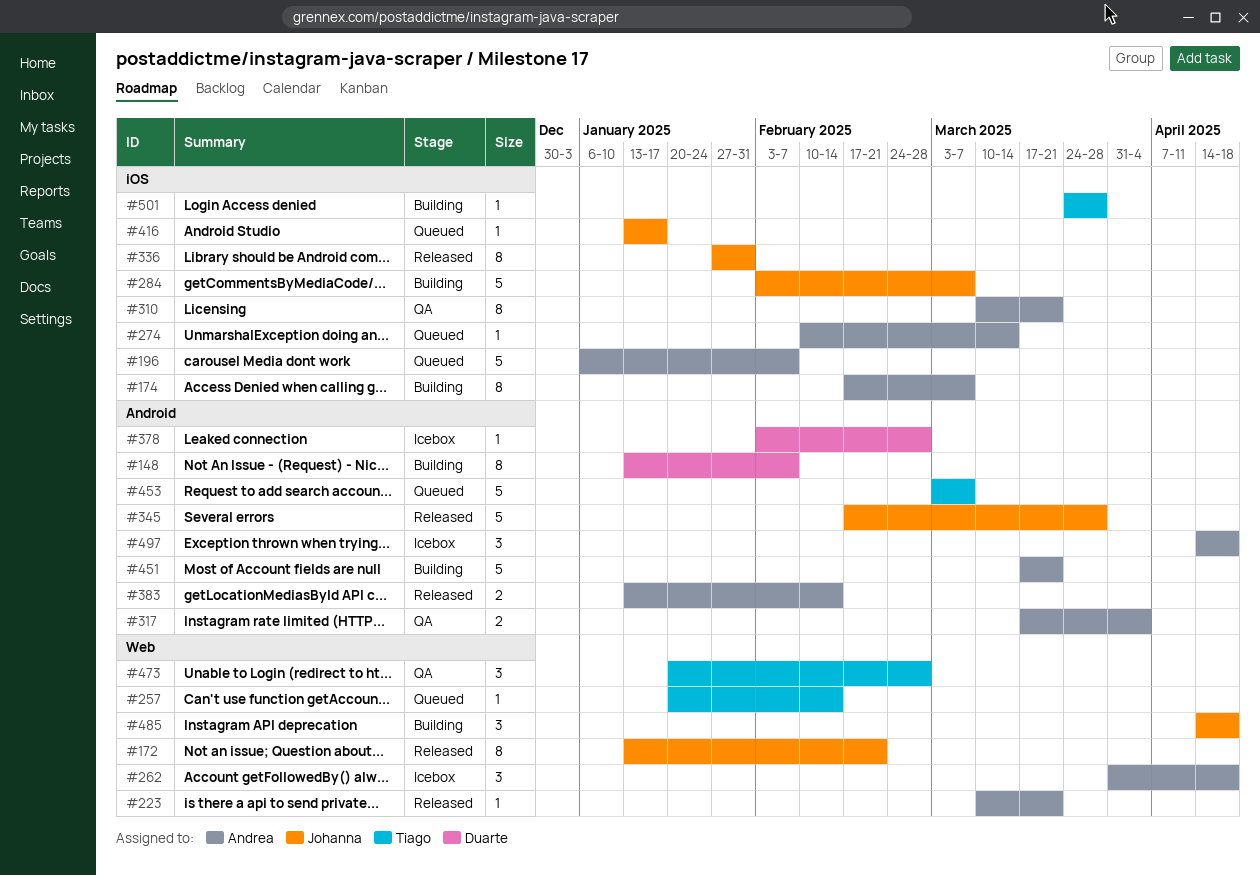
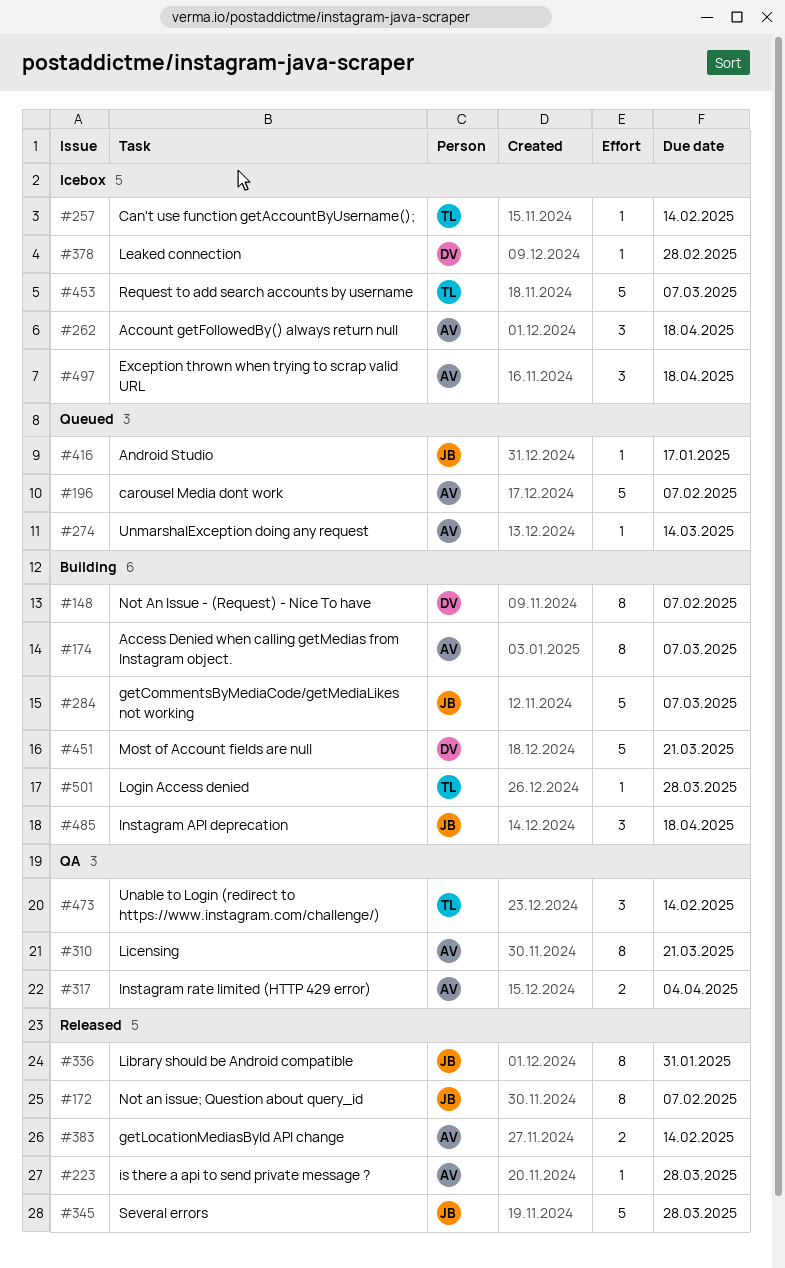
#172, due: Feb 21 -> Feb 7
#223, due: Mar 21 -> Mar 28
#257, status: Queued -> Icebox
#451, owner: Andrea -> Duarte
#453, status: Queued -> Icebox
#473, due: Feb 28 -> Feb 14

